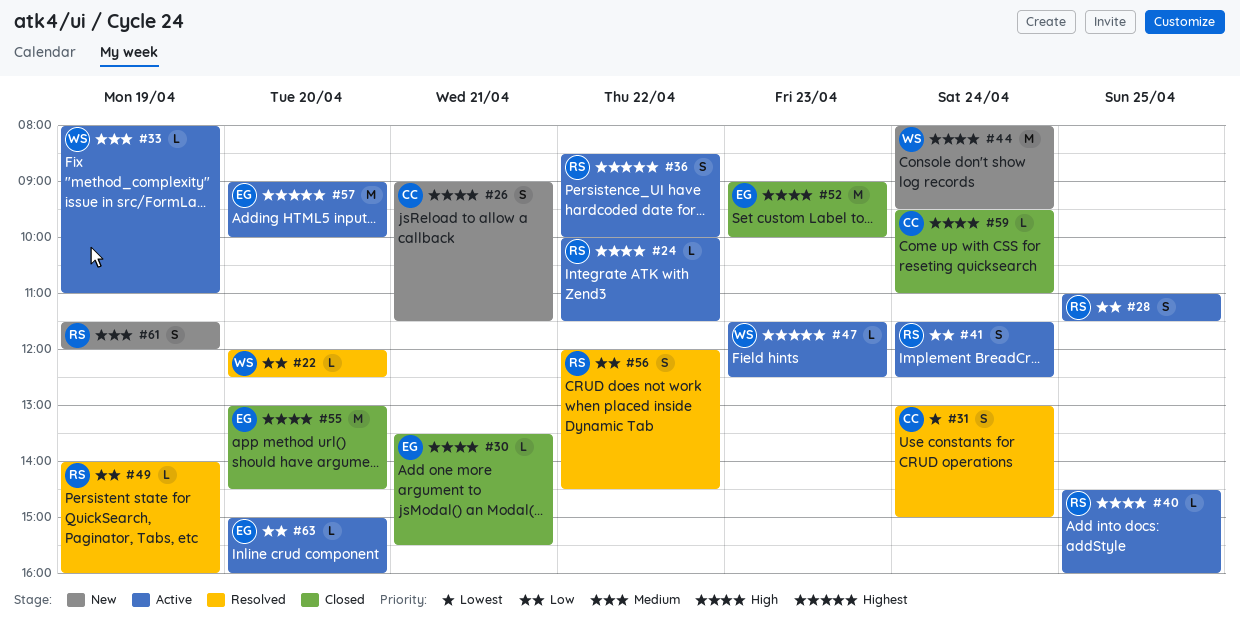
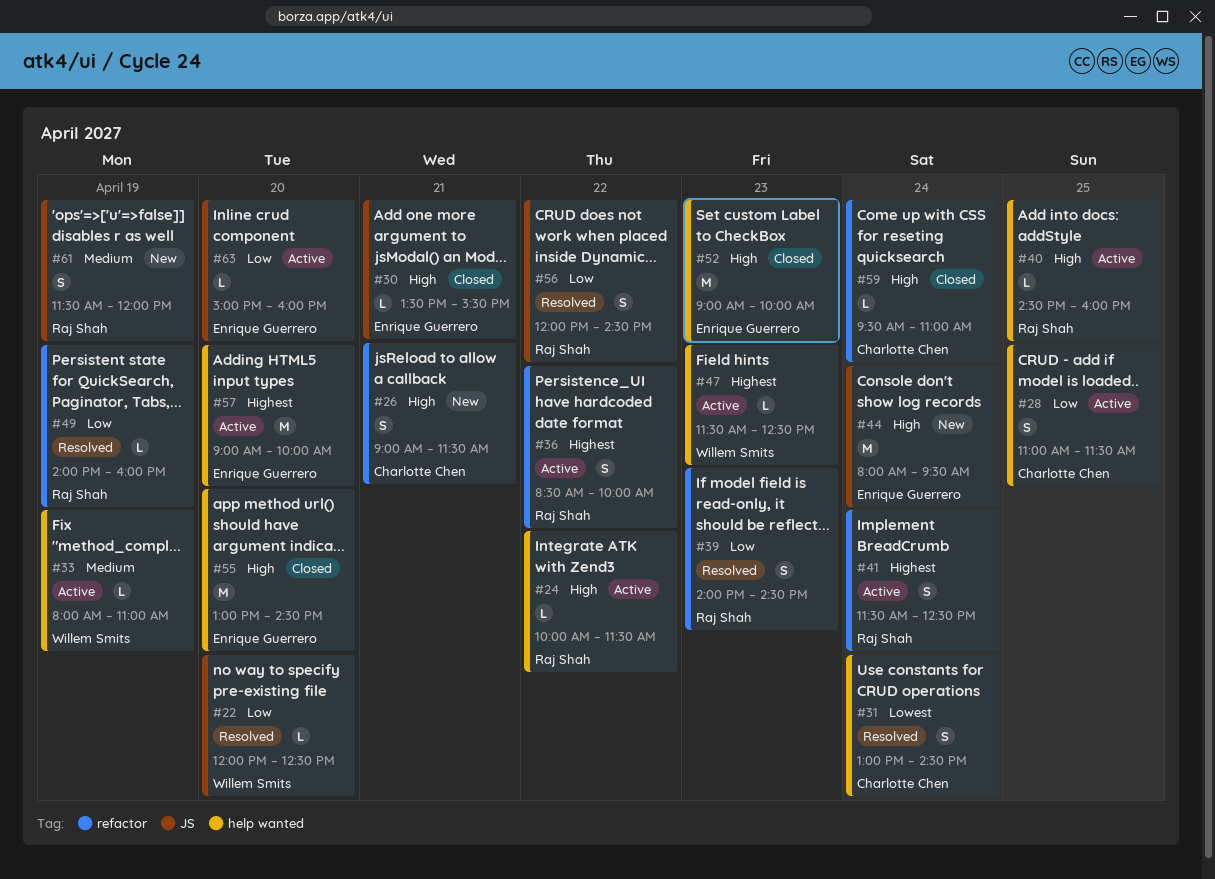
#28, owner: Raj Shah -> Charlotte Chen
#31, ends: 15:00 -> 14:30
#39: none -> present
#41, priority: Low -> Highest
#44, owner: Willem Smits -> Enrique Guerrero

